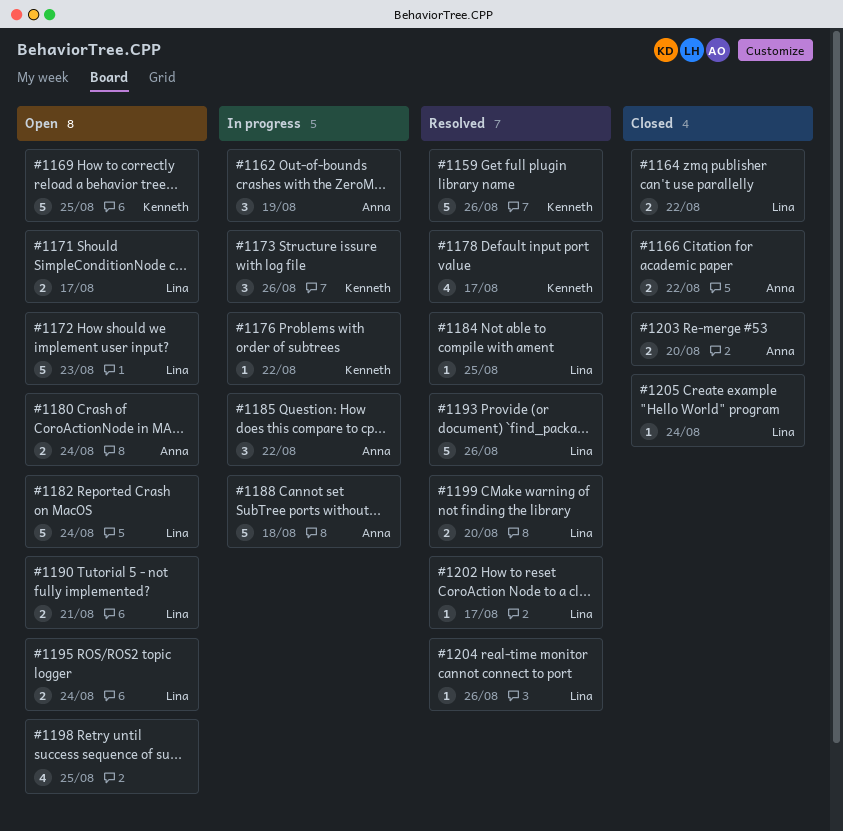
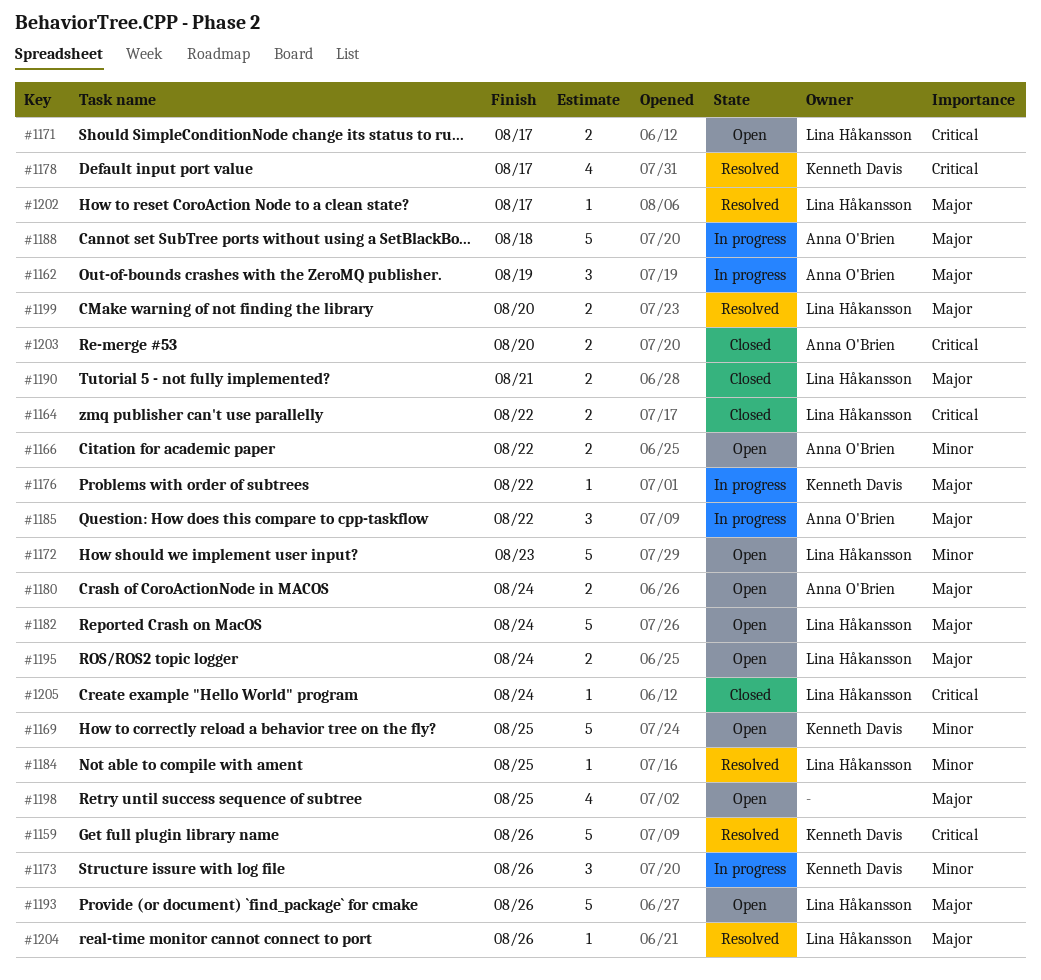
#1166, status: Closed -> Open
#1190, status: Open -> Closed
#1193, status: Resolved -> Open

